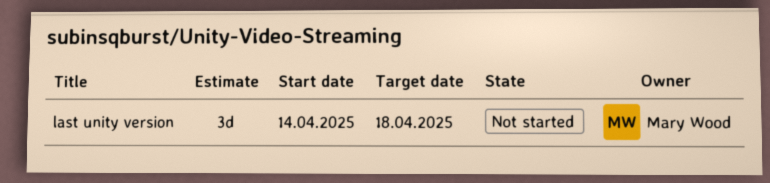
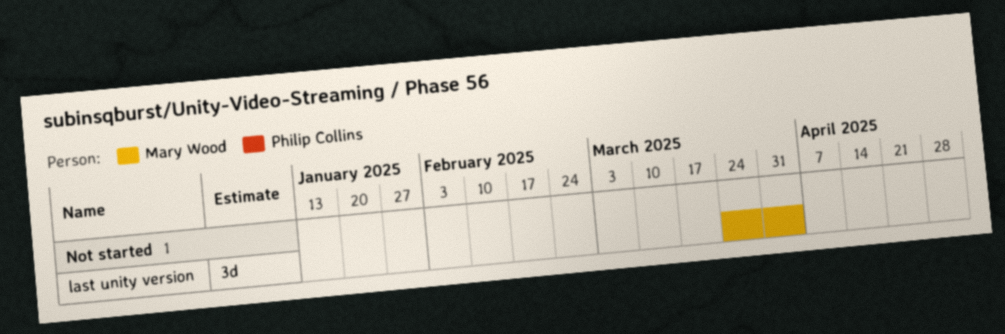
last unity version, start: Apr 14 -> Mar 24
last unity version, due: Apr 18 -> Apr 4

